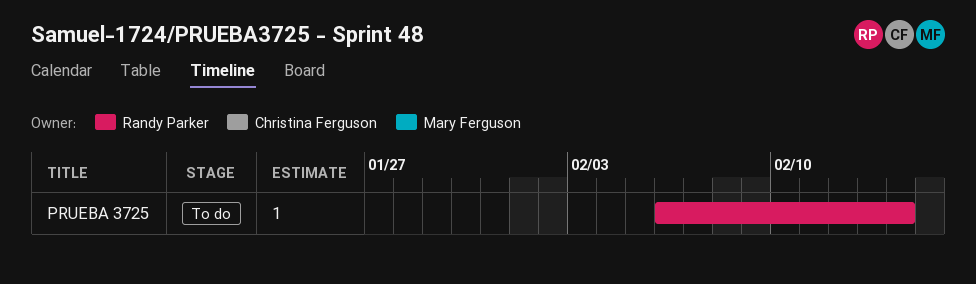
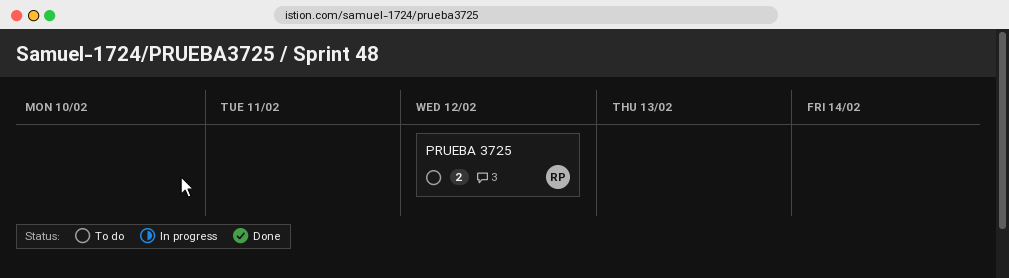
PRUEBA 3725, estimate: 1 -> 2
PRUEBA 3725, due: Feb 14 -> Feb 12

